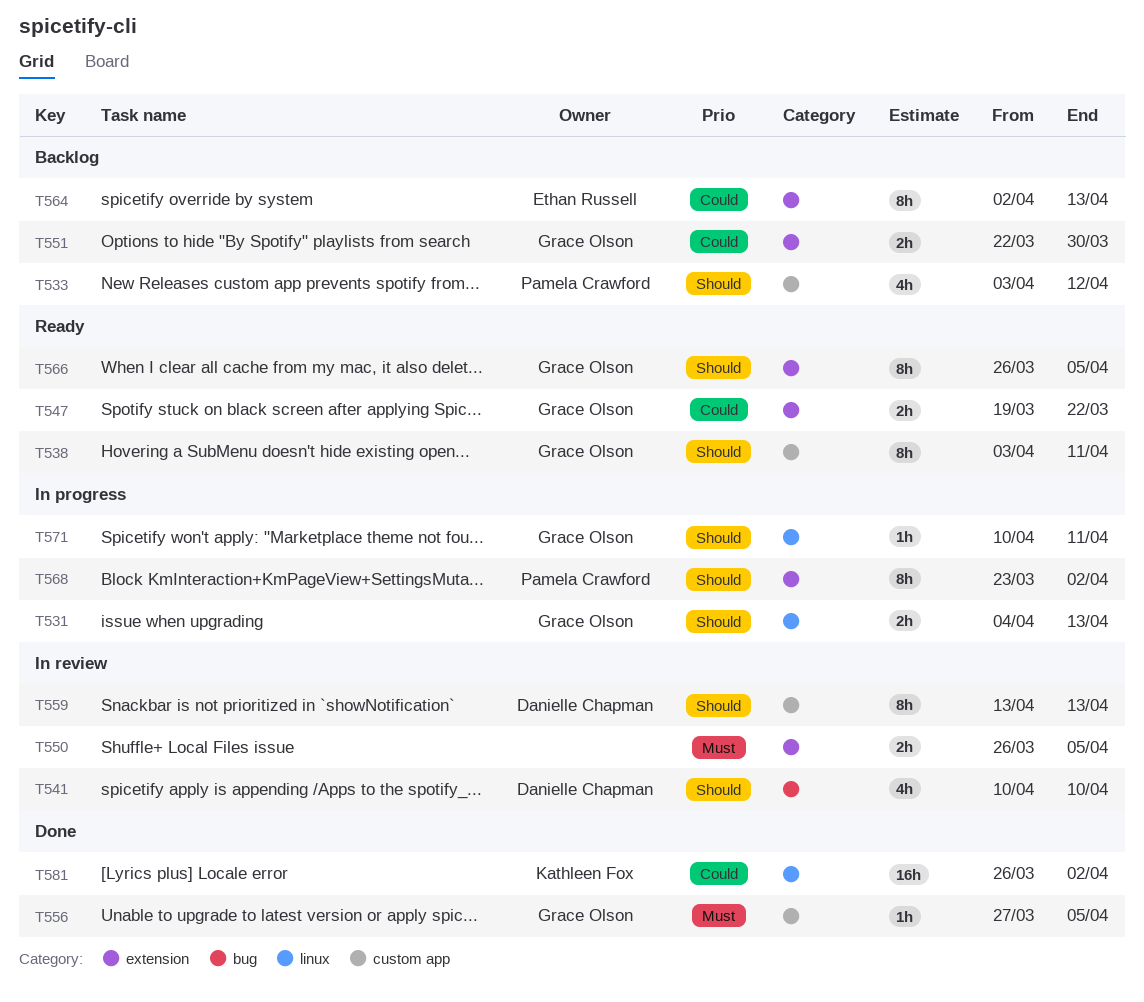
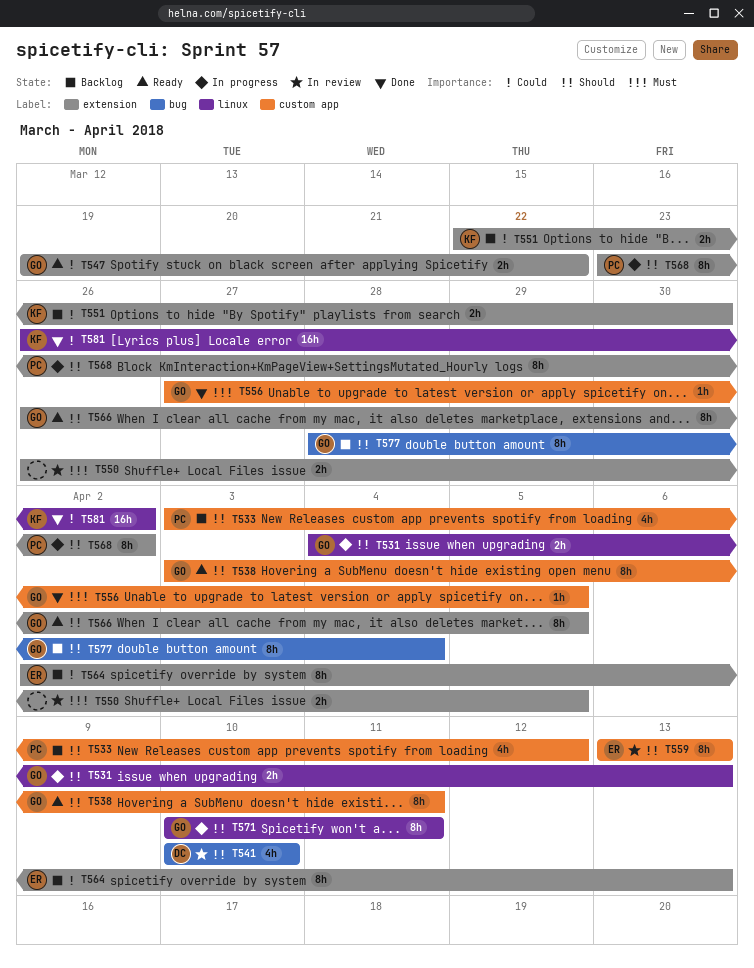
T551, owner: Grace Olson -> Kathleen Fox
T559, owner: Danielle Chapman -> Ethan Russell
T571, estimate: 1h -> 8h
T577: none -> present

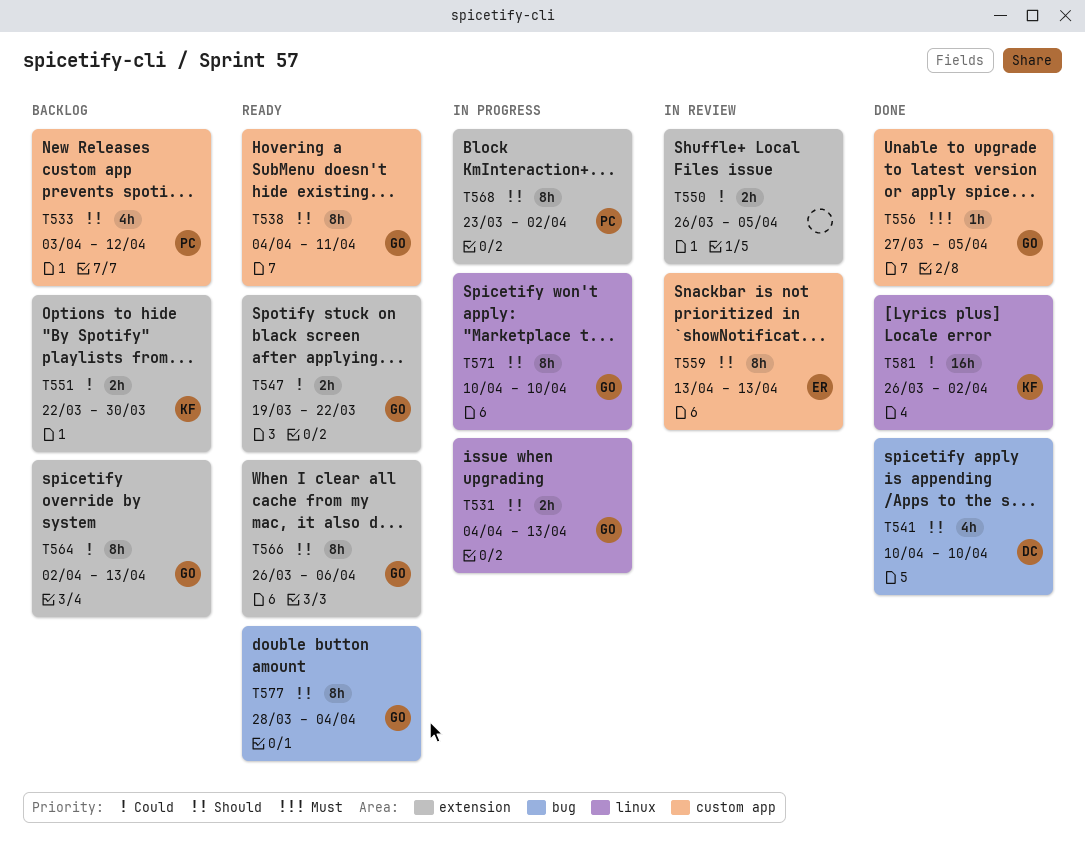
T538, start: Apr 3 -> Apr 4
T541, status: In review -> Done
T550, priority: Must -> Could
T564, owner: ER -> GO
T566, due: Apr 5 -> Apr 6
T571, due: Apr 11 -> Apr 10
T577, status: Backlog -> Ready

